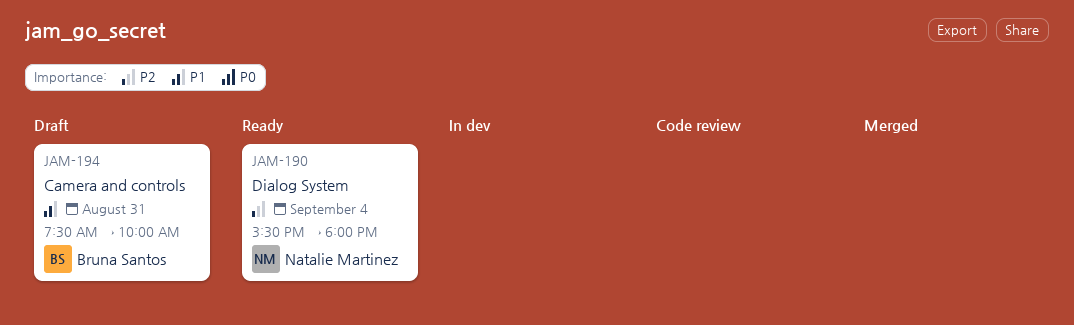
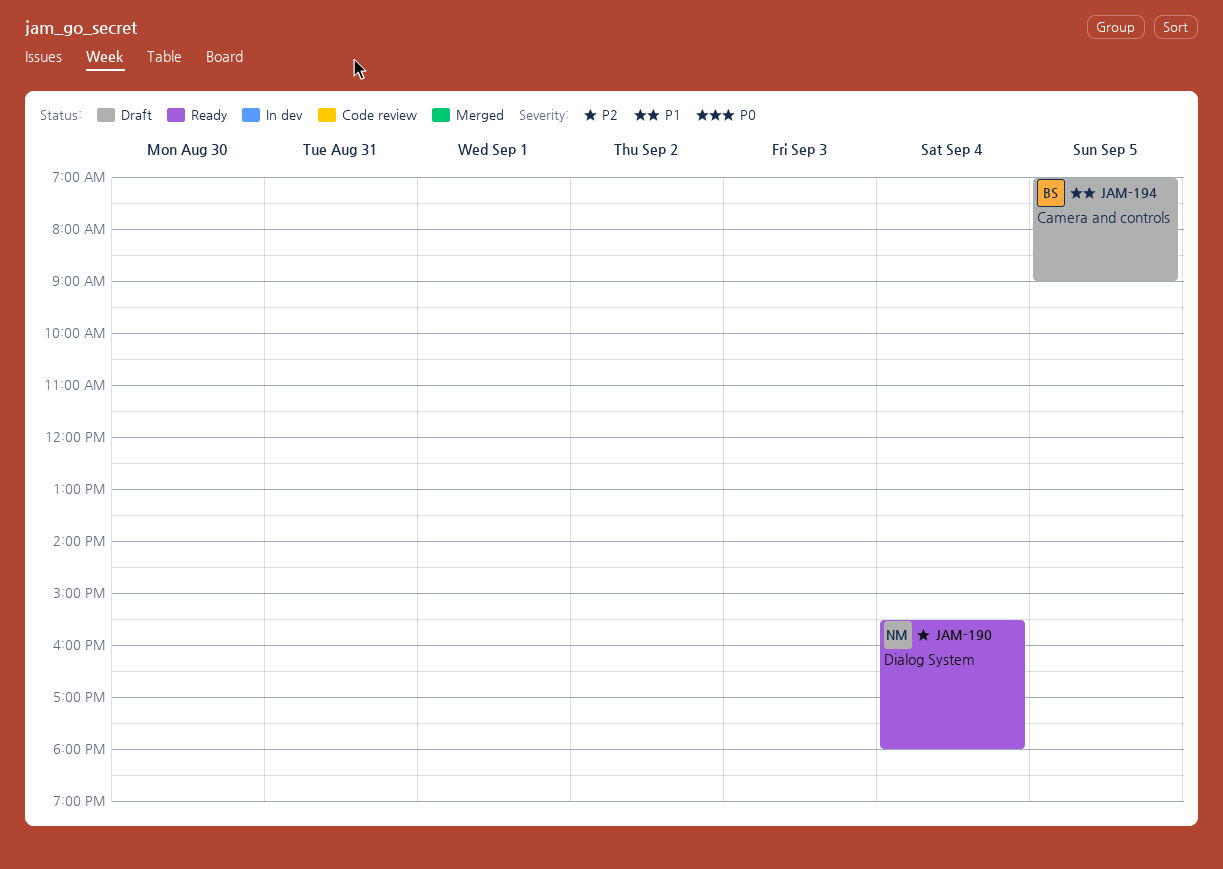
JAM-194, day: Aug 31 -> Sep 5
JAM-194, begins: 07:30 -> 07:00
JAM-194, ends: 10:00 -> 09:00

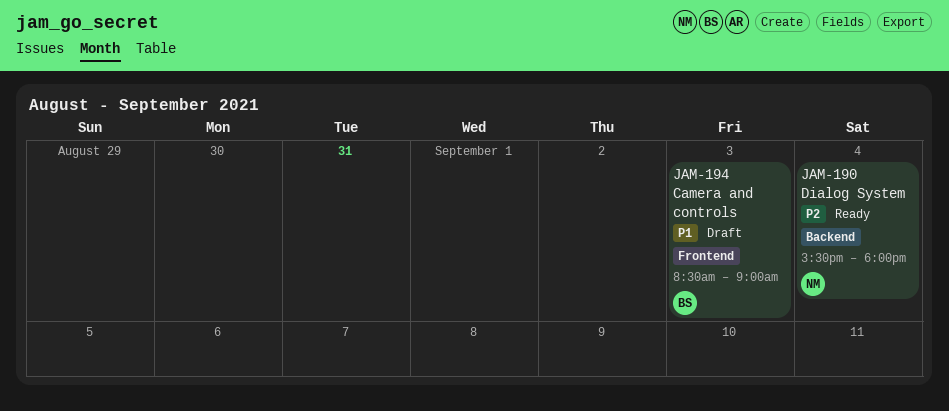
JAM-194, day: Sep 5 -> Sep 3
JAM-194, begins: 07:00 -> 08:30

